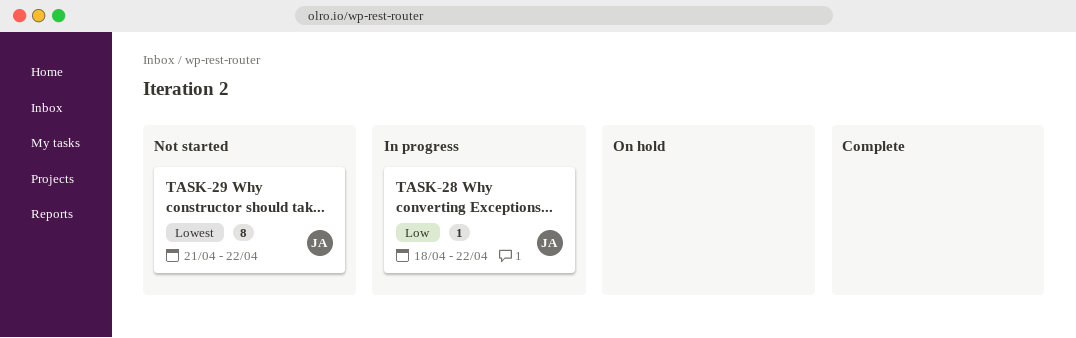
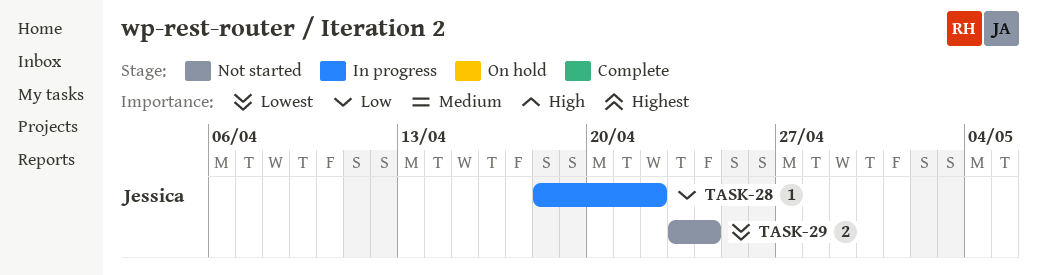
TASK-29, estimate: 8 -> 2
TASK-29, start: Apr 21 -> Apr 23
TASK-29, due: Apr 22 -> Apr 24

